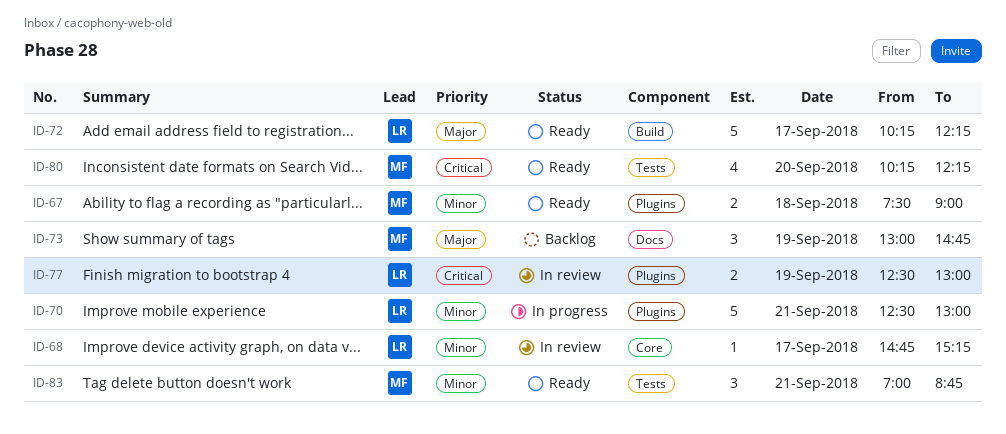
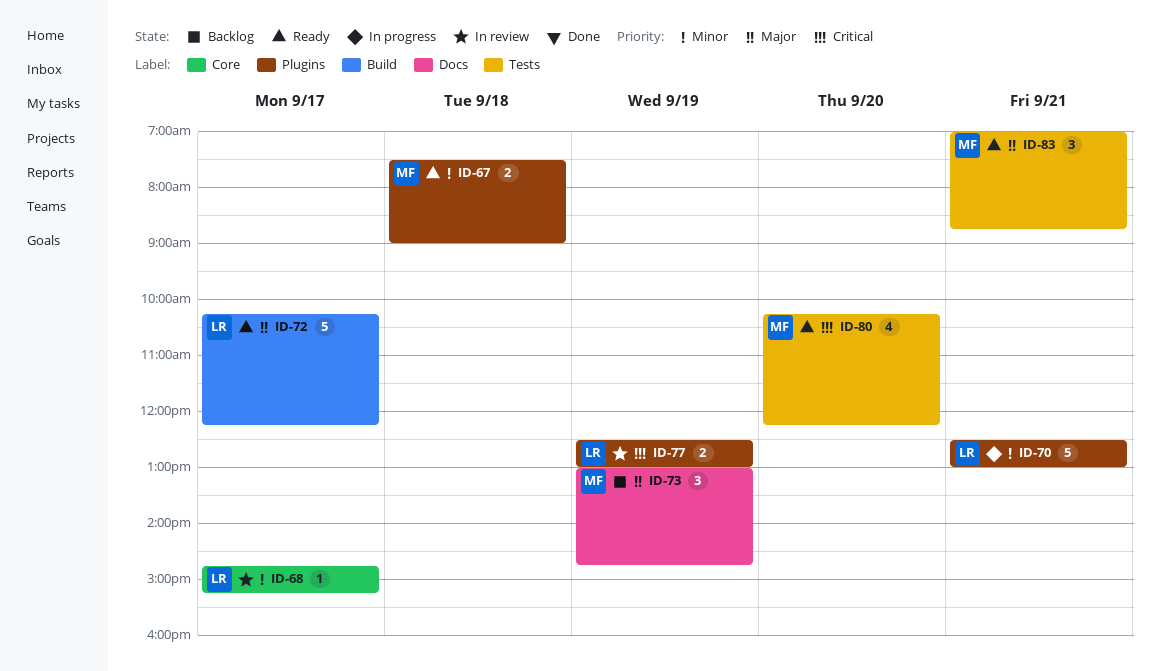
ID-83, priority: Minor -> Major

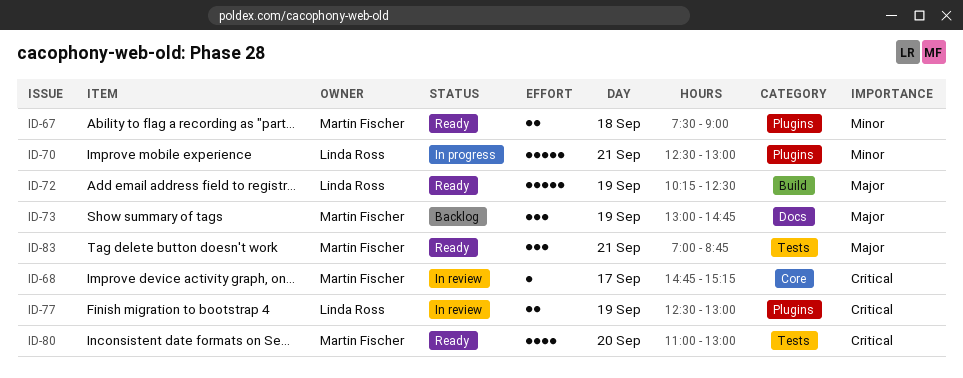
ID-68, owner: Linda Ross -> Martin Fischer
ID-68, priority: Minor -> Critical
ID-72, day: Sep 17 -> Sep 19
ID-72, ends: 12:15 -> 12:30
ID-80, begins: 10:15 -> 11:00
ID-80, ends: 12:15 -> 13:00

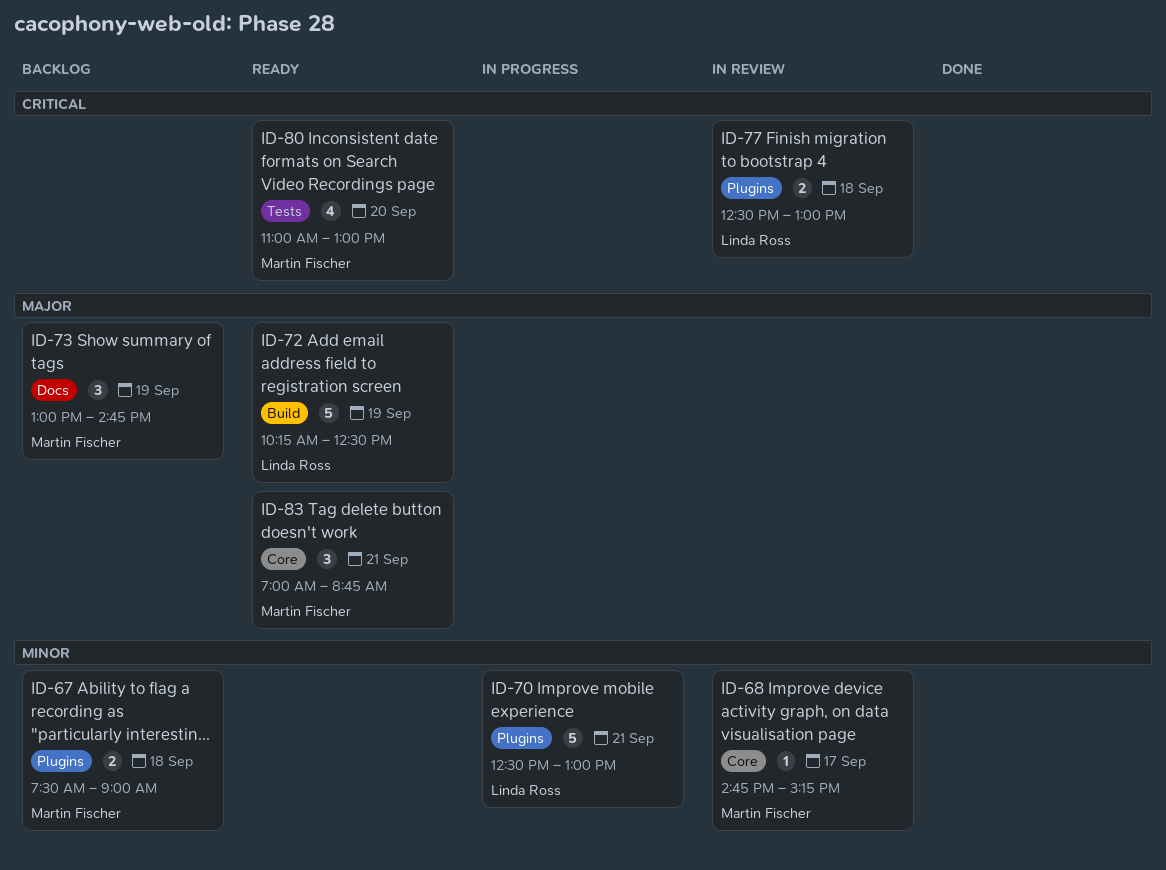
ID-67, status: Ready -> Backlog
ID-68, priority: Critical -> Minor
ID-77, day: Sep 19 -> Sep 18
ID-83, label: Tests -> Core

